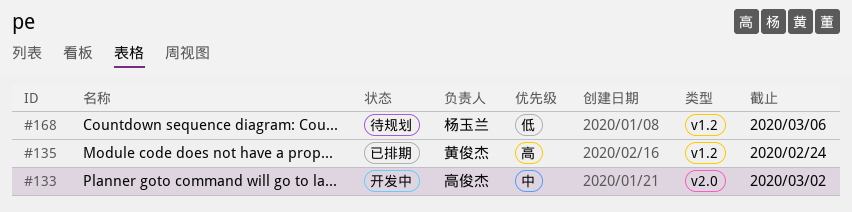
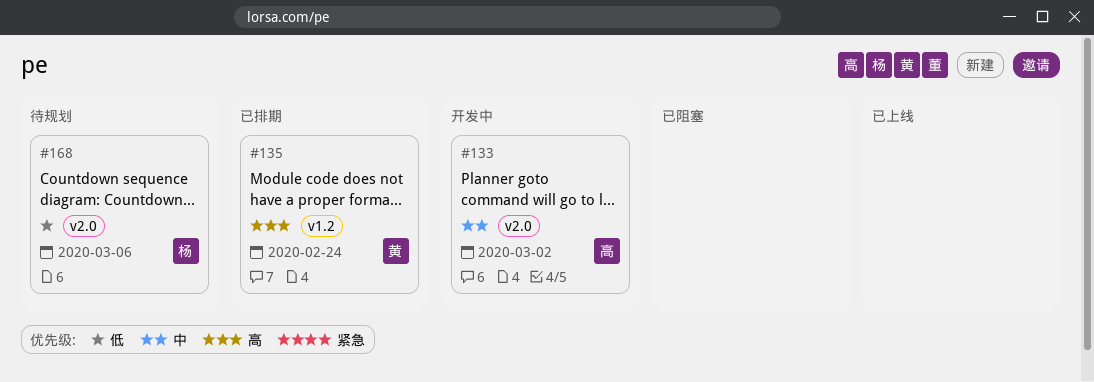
#168, label: v1.2 -> v2.0

